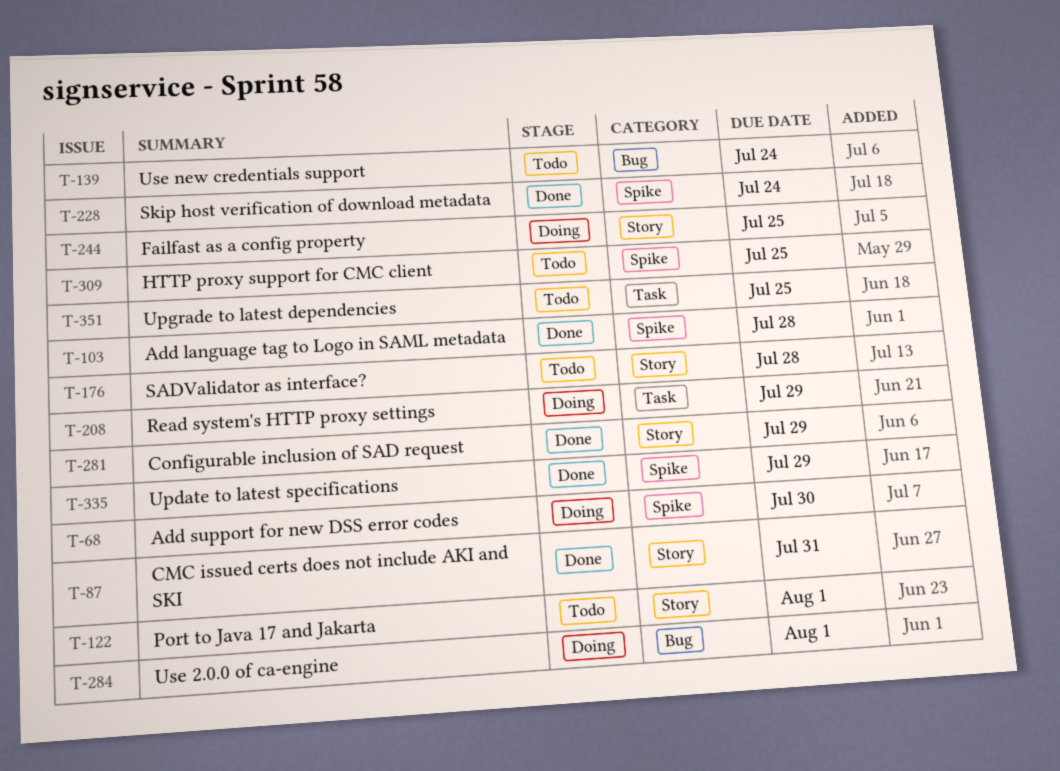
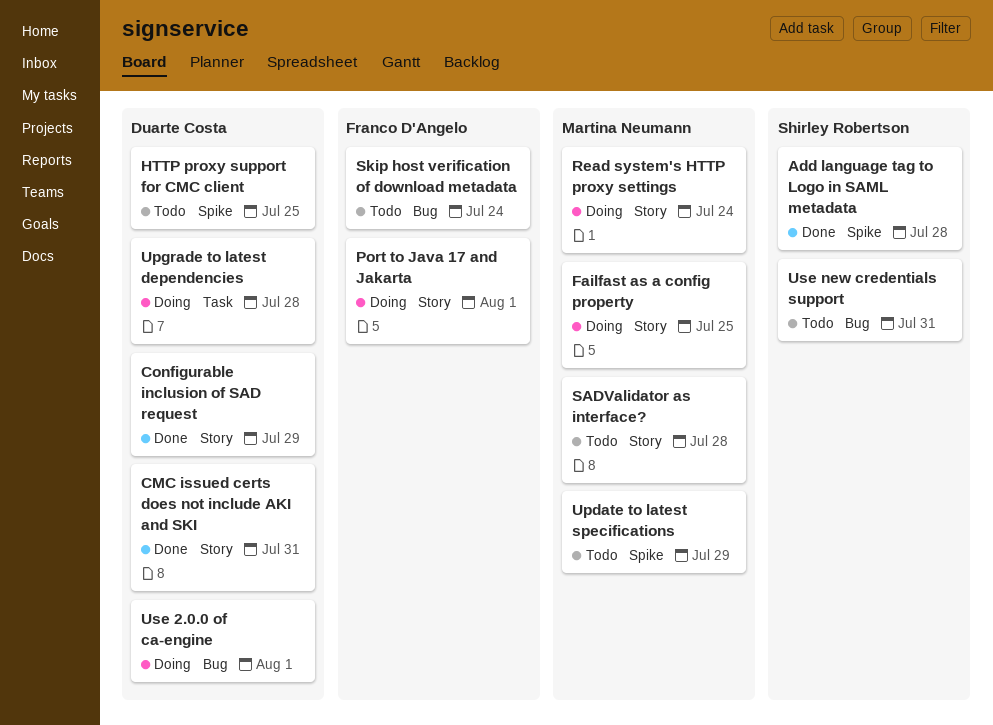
Add support for new DSS error codes: present -> none
Port to Java 17 and Jakarta, status: Todo -> Doing
Read system's HTTP proxy settings, label: Task -> Story
Read system's HTTP proxy settings, due: Jul 29 -> Jul 24
Skip host verification of download metadata, status: Done -> Todo
Skip host verification of download metadata, label: Spike -> Bug
Update to latest specifications, status: Done -> Todo
Upgrade to latest dependencies, status: Todo -> Doing
Upgrade to latest dependencies, due: Jul 25 -> Jul 28
Use new credentials support, due: Jul 24 -> Jul 31

